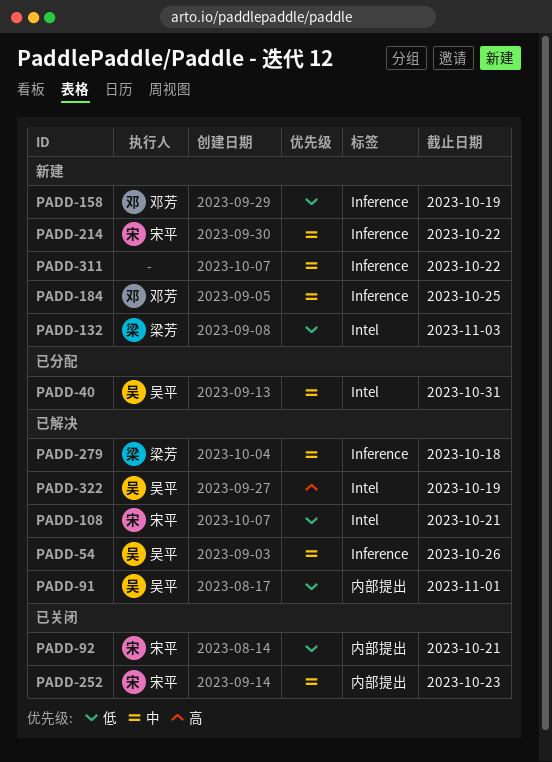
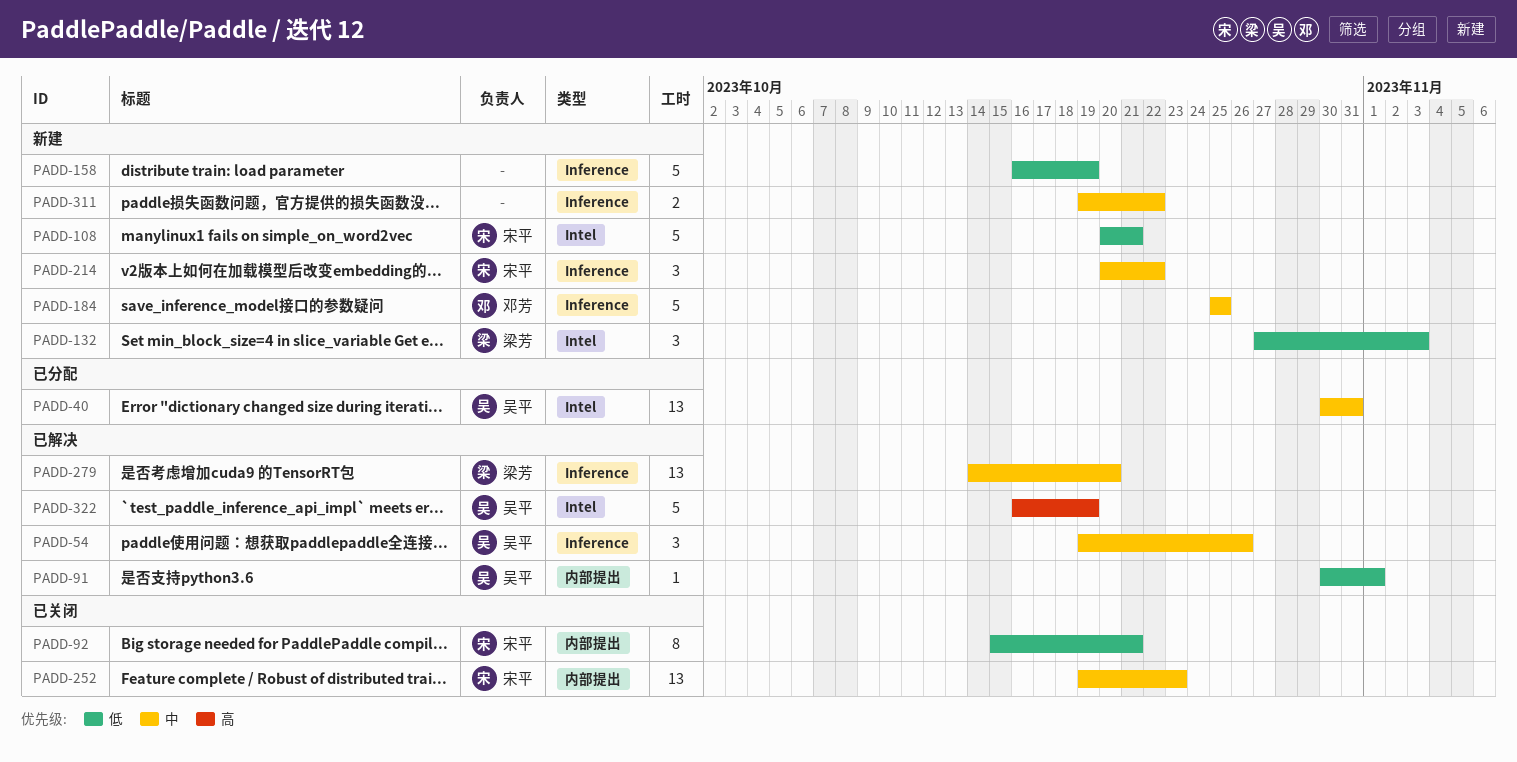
PADD-108, status: 已解决 -> 新建
PADD-158, owner: 邓芳 -> none
PADD-279, due: Oct 18 -> Oct 20

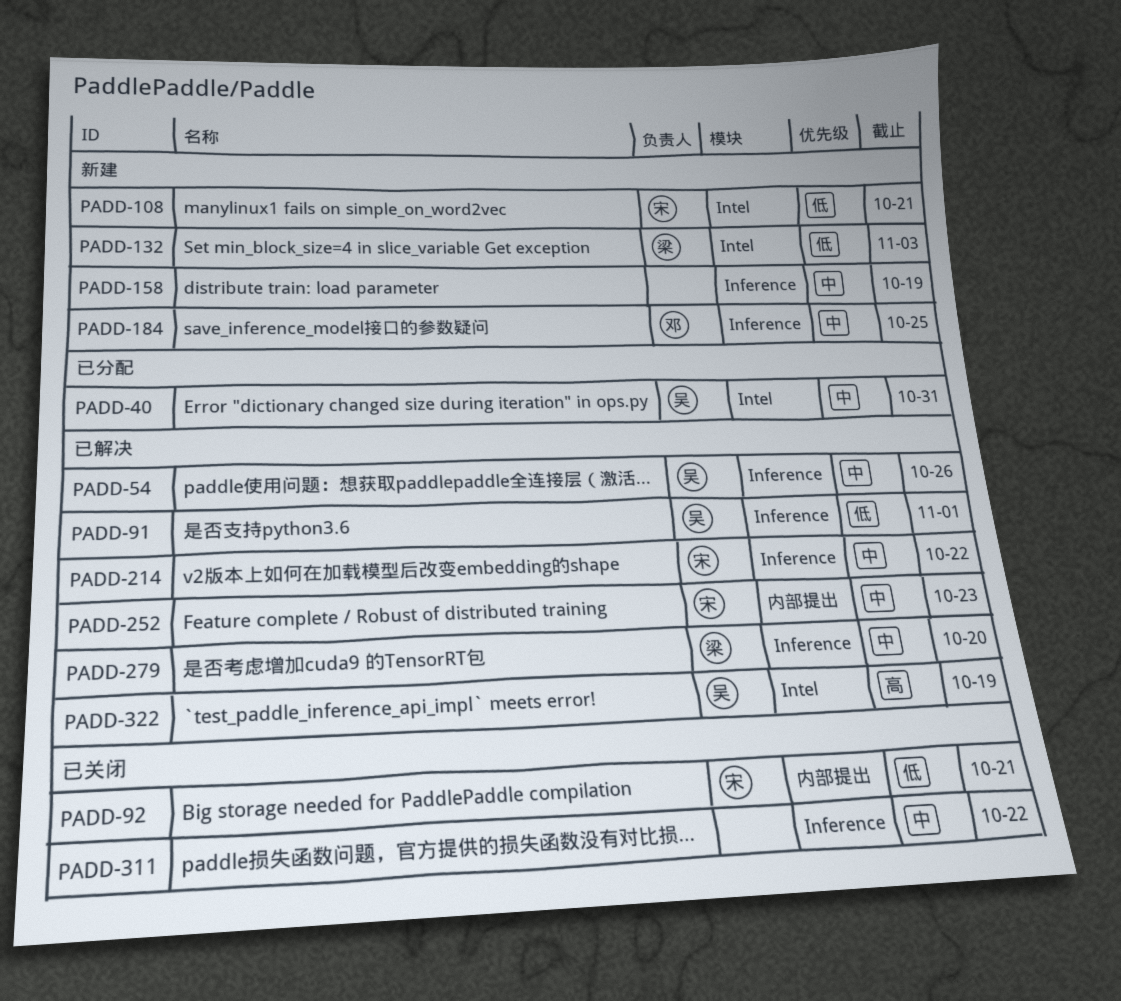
PADD-91, label: 内部提出 -> Inference
PADD-158, priority: 低 -> 中
PADD-214, status: 新建 -> 已解决
PADD-252, status: 已关闭 -> 已解决
PADD-311, status: 新建 -> 已关闭

